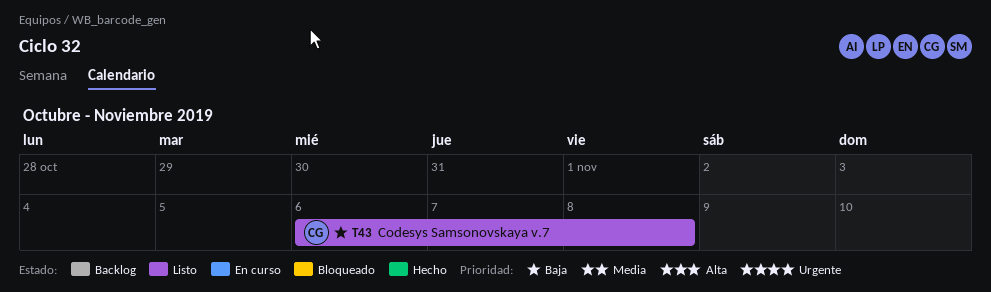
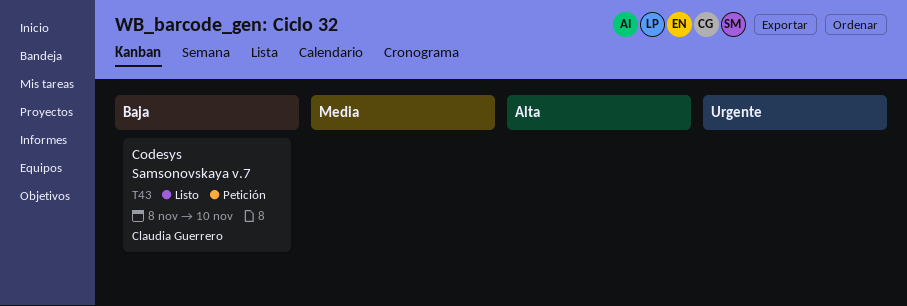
T43, start: Nov 6 -> Nov 8
T43, due: Nov 8 -> Nov 10

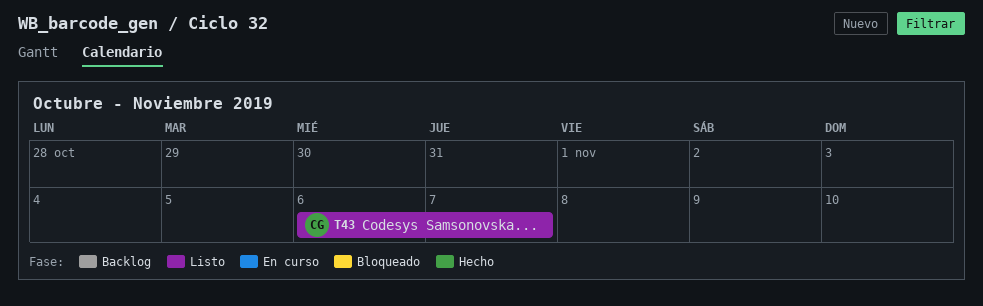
T43, start: Nov 8 -> Nov 6
T43, due: Nov 10 -> Nov 7

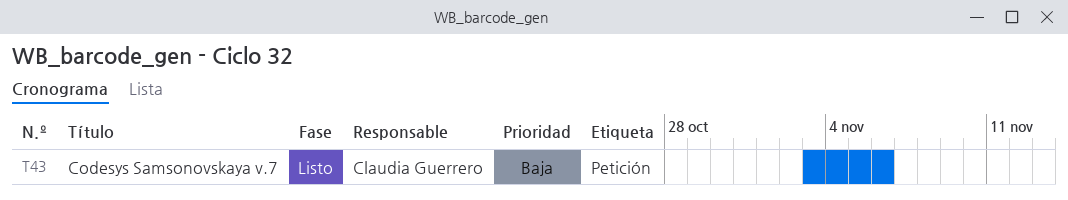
T43, start: Nov 6 -> Nov 3
T43, due: Nov 7 -> Nov 6

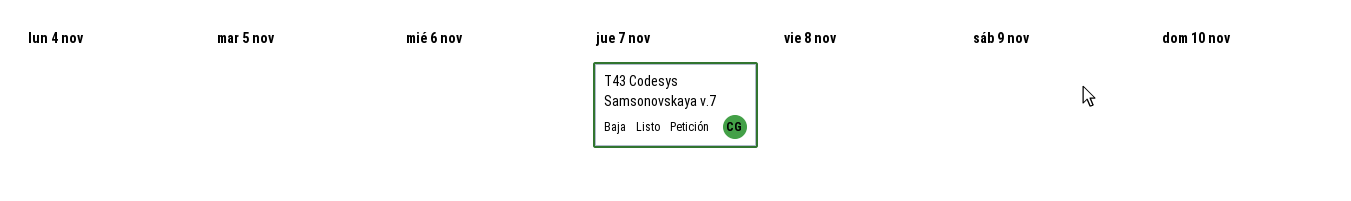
T43, due: Nov 6 -> Nov 7

